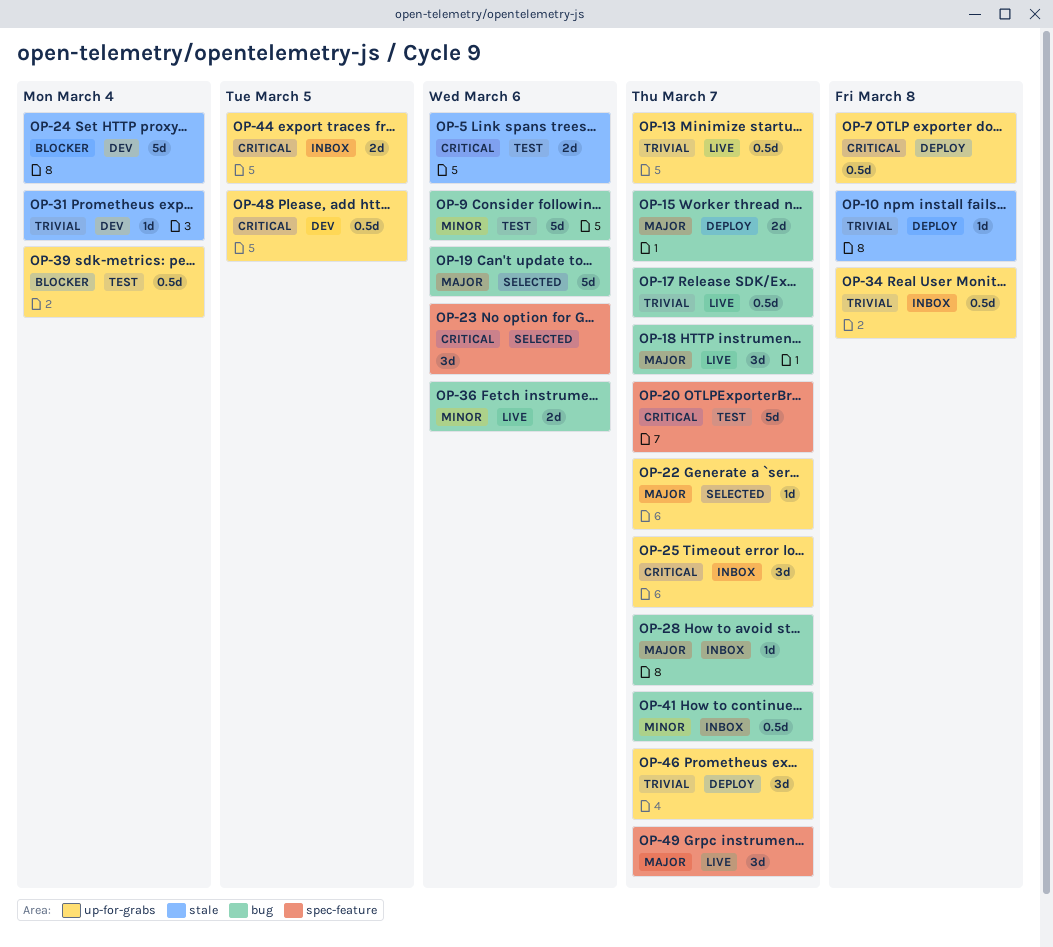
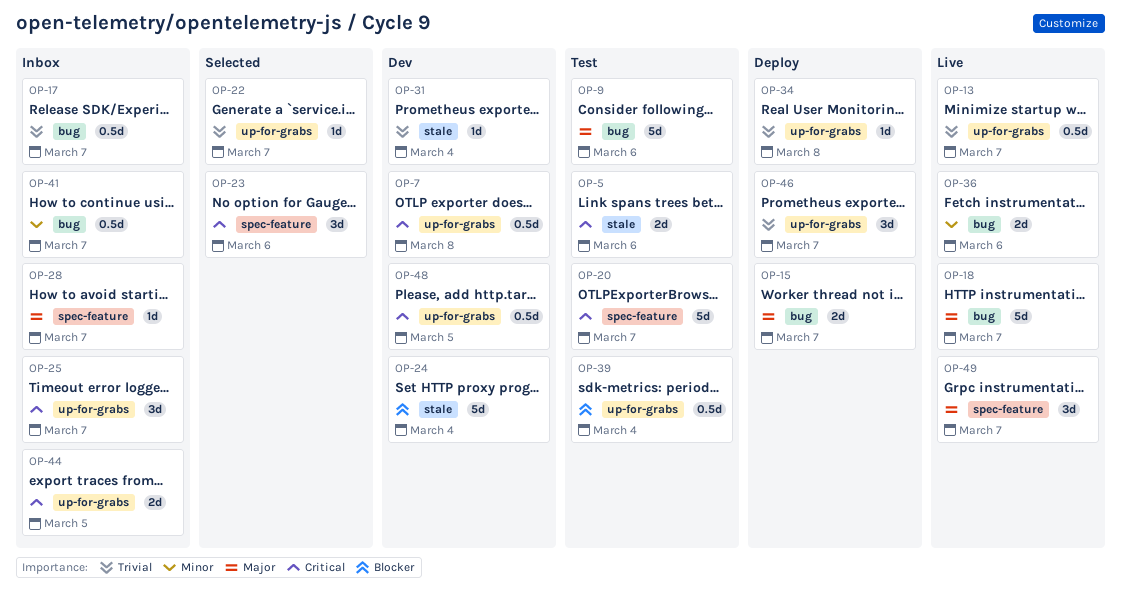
OP-7, status: Deploy -> Dev
OP-9, priority: Minor -> Major
OP-10: present -> none
OP-17, status: Live -> Inbox
OP-18, estimate: 3d -> 5d
OP-19: present -> none
OP-22, priority: Major -> Trivial
OP-28, label: bug -> spec-feature
OP-34, status: Inbox -> Deploy
OP-34, estimate: 0.5d -> 1d

